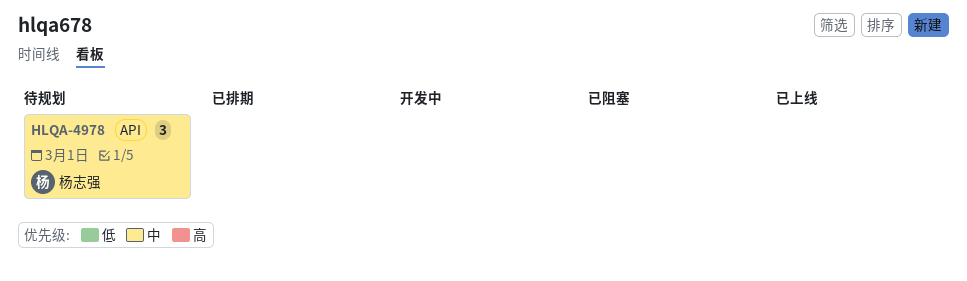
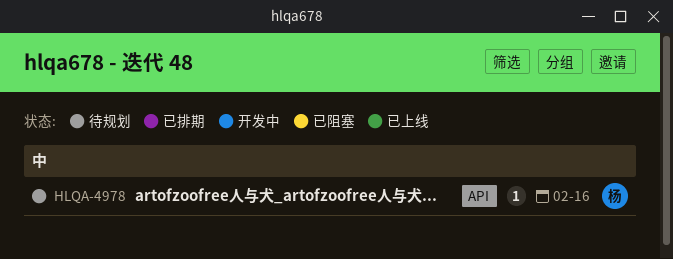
HLQA-4978, estimate: 3 -> 1
HLQA-4978, due: Mar 1 -> Feb 16

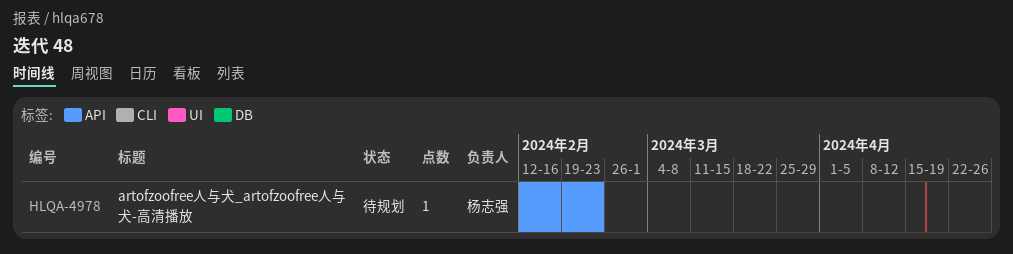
HLQA-4978, due: Feb 16 -> Feb 23

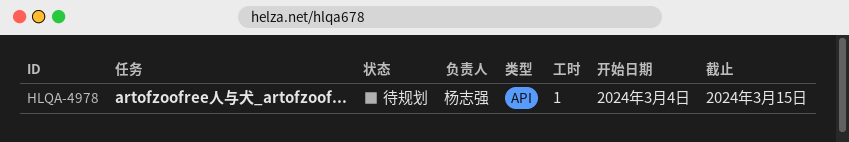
HLQA-4978, start: Feb 12 -> Mar 4
HLQA-4978, due: Feb 23 -> Mar 15

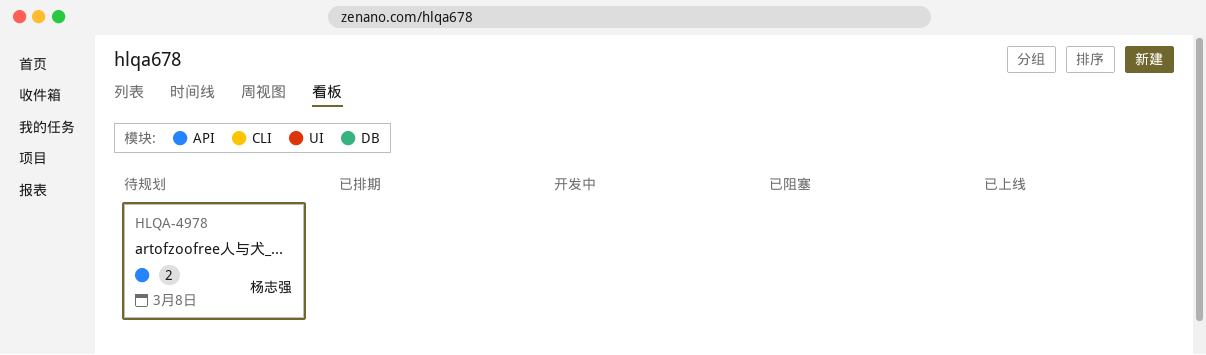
HLQA-4978, estimate: 1 -> 2
HLQA-4978, due: Mar 15 -> Mar 8

